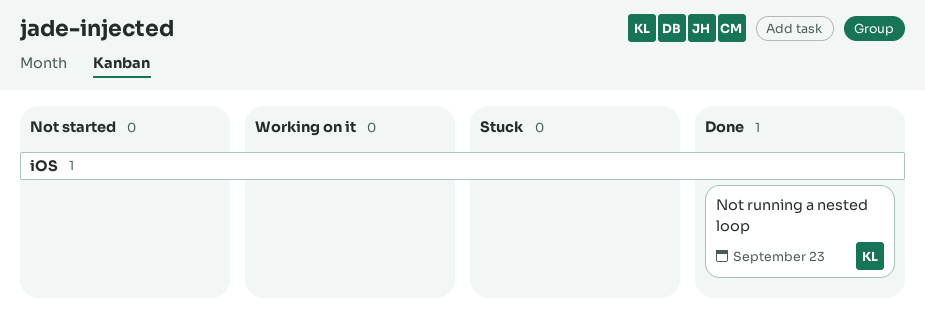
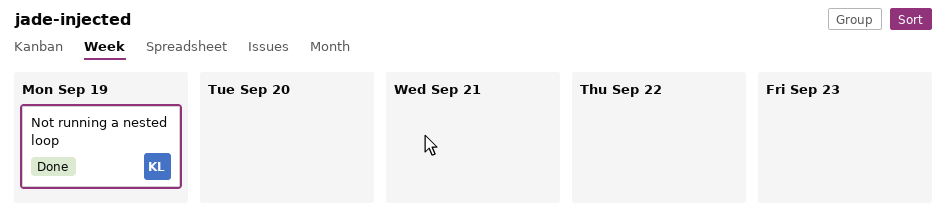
Not running a nested loop, due: Sep 23 -> Sep 19

